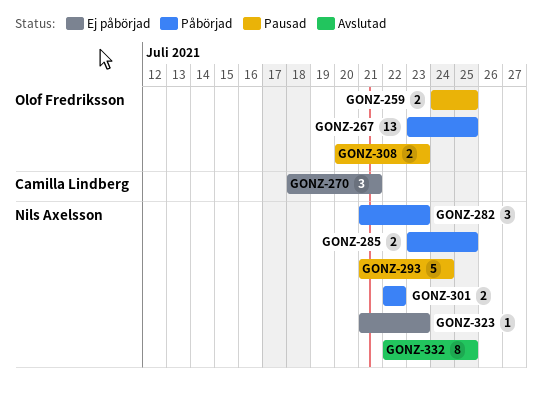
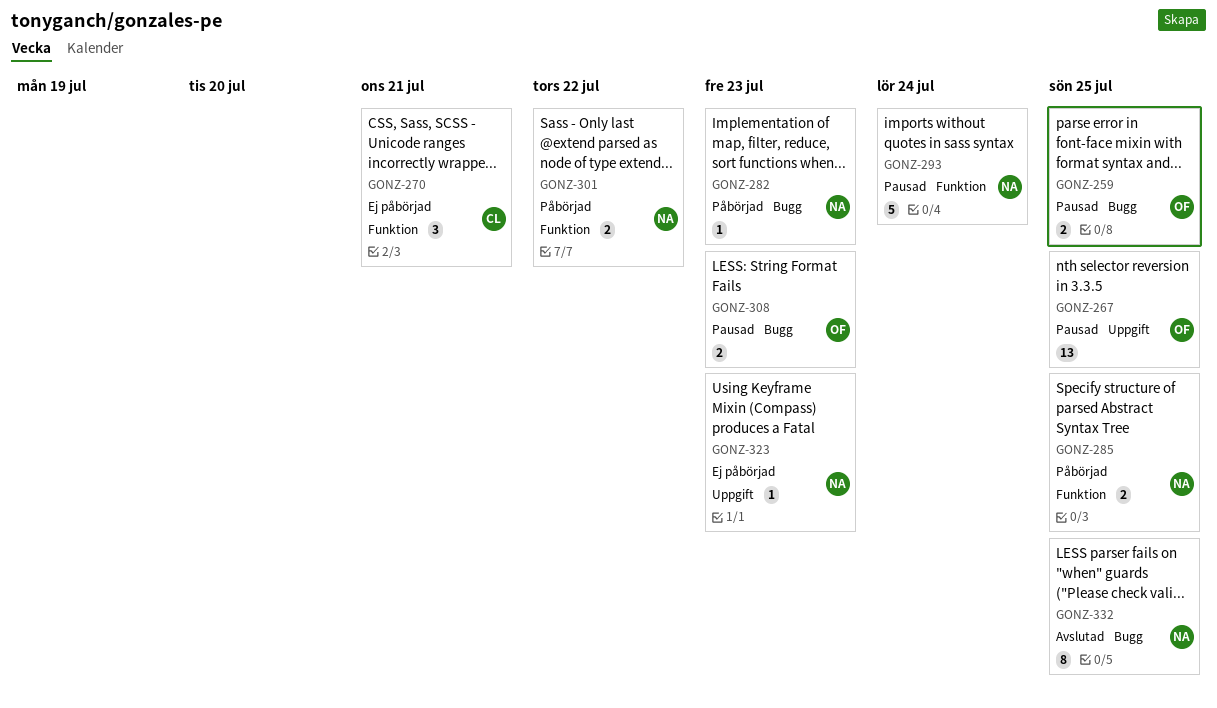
GONZ-267, status: Påbörjad -> Pausad
GONZ-282, estimate: 3 -> 1

